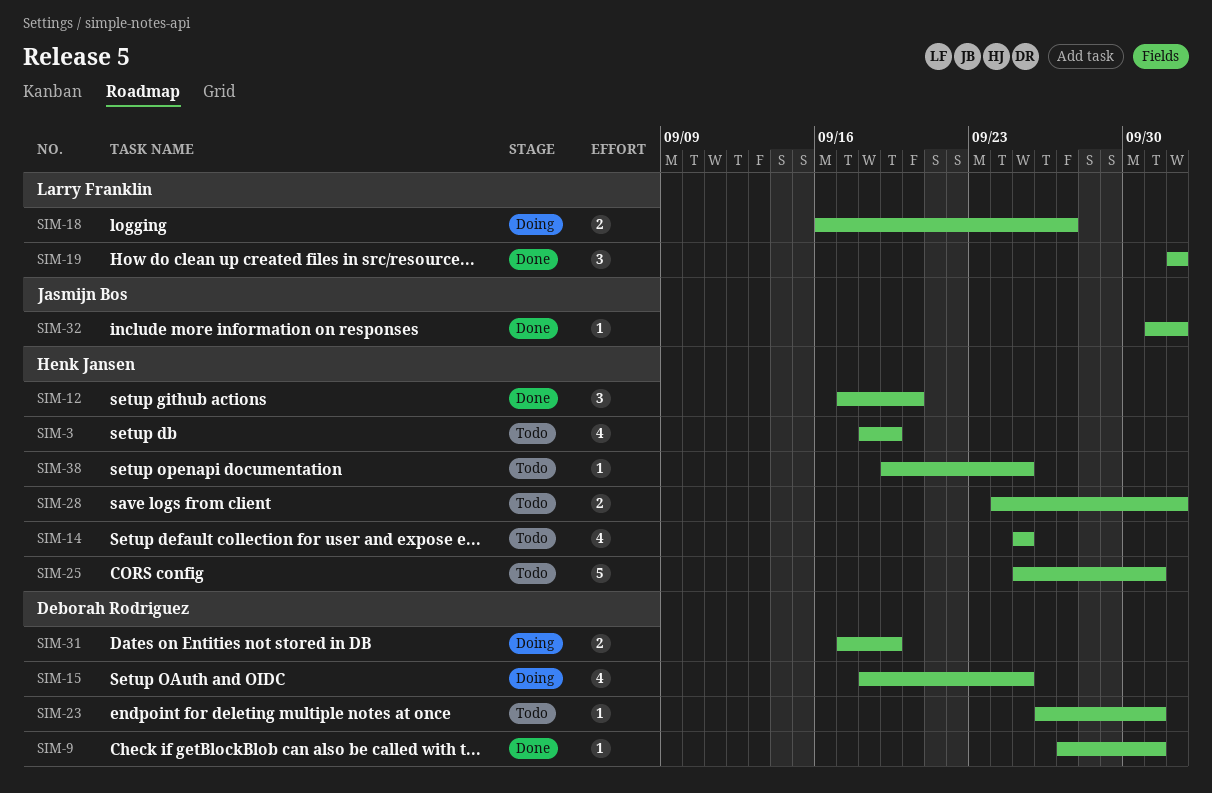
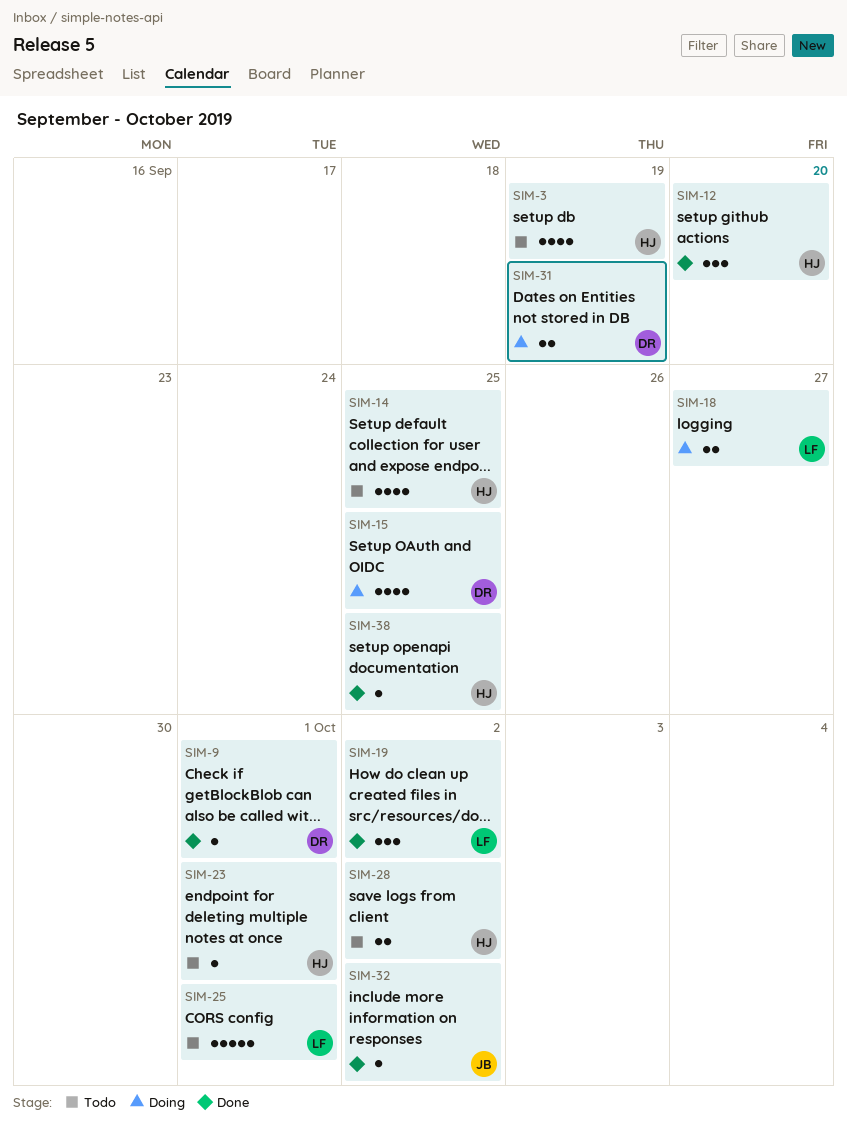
SIM-23, owner: Deborah Rodriguez -> Henk Jansen
SIM-25, owner: Henk Jansen -> Larry Franklin
SIM-38, status: Todo -> Done

